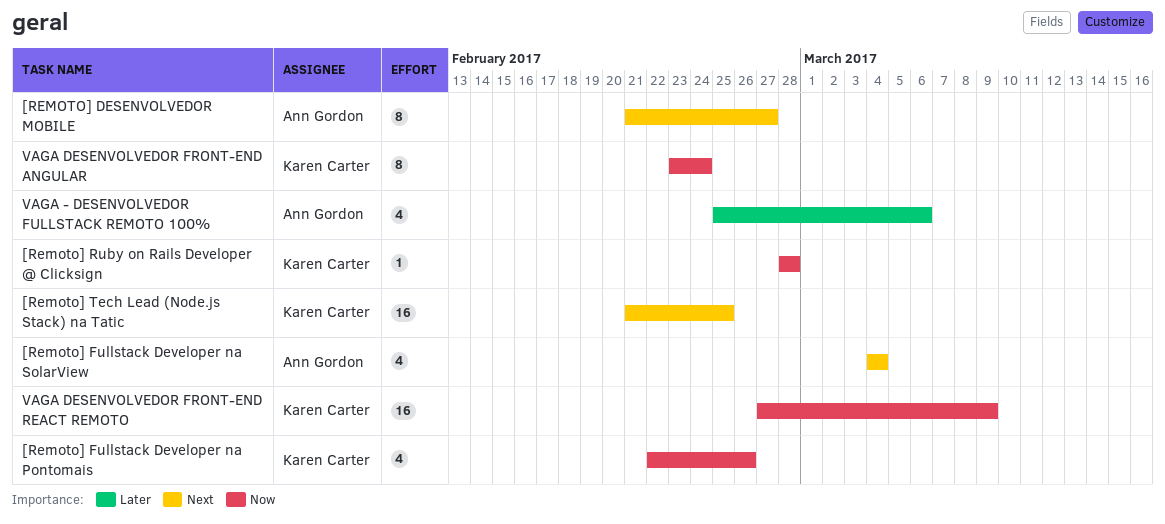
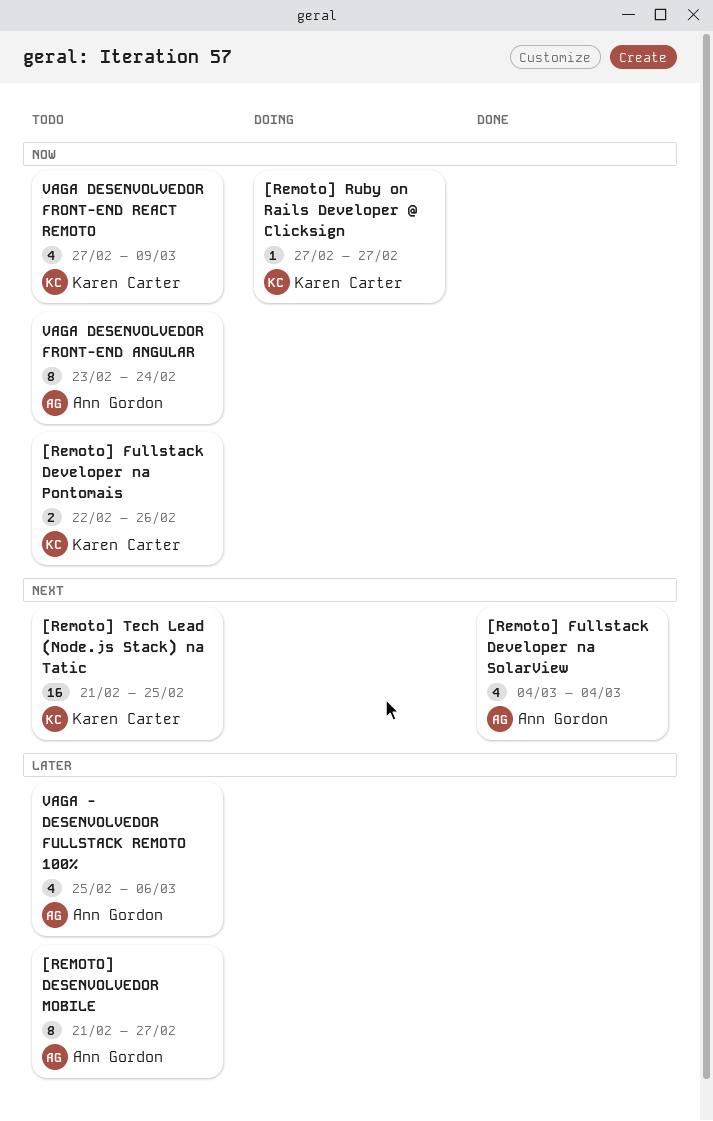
[REMOTO] DESENVOLVEDOR MOBILE, priority: Next -> Later
[Remoto] Fullstack Developer na Pontomais, estimate: 4 -> 2
[Remoto] Ruby on Rails Developer @ Clicksign, start: Feb 28 -> Feb 27
[Remoto] Ruby on Rails Developer @ Clicksign, due: Feb 28 -> Feb 27
VAGA DESENVOLVEDOR FRONT-END ANGULAR, owner: Karen Carter -> Ann Gordon
VAGA DESENVOLVEDOR FRONT-END REACT REMOTO, estimate: 16 -> 4

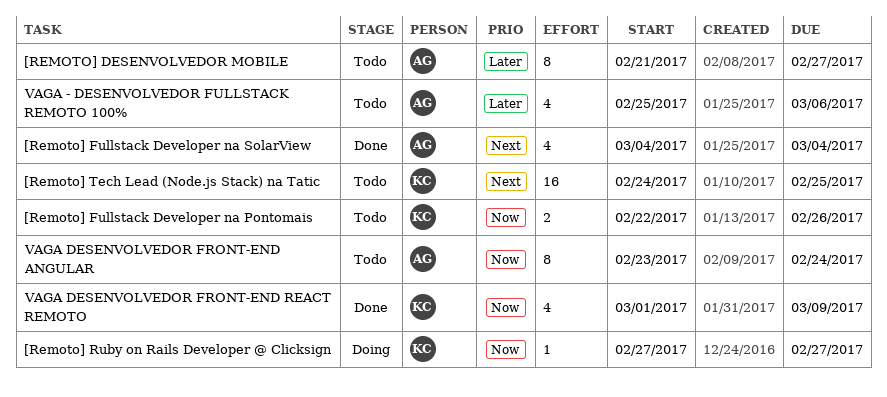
[Remoto] Tech Lead (Node.js Stack) na Tatic, start: Feb 21 -> Feb 24
VAGA DESENVOLVEDOR FRONT-END REACT REMOTO, status: Todo -> Done
VAGA DESENVOLVEDOR FRONT-END REACT REMOTO, start: Feb 27 -> Mar 1

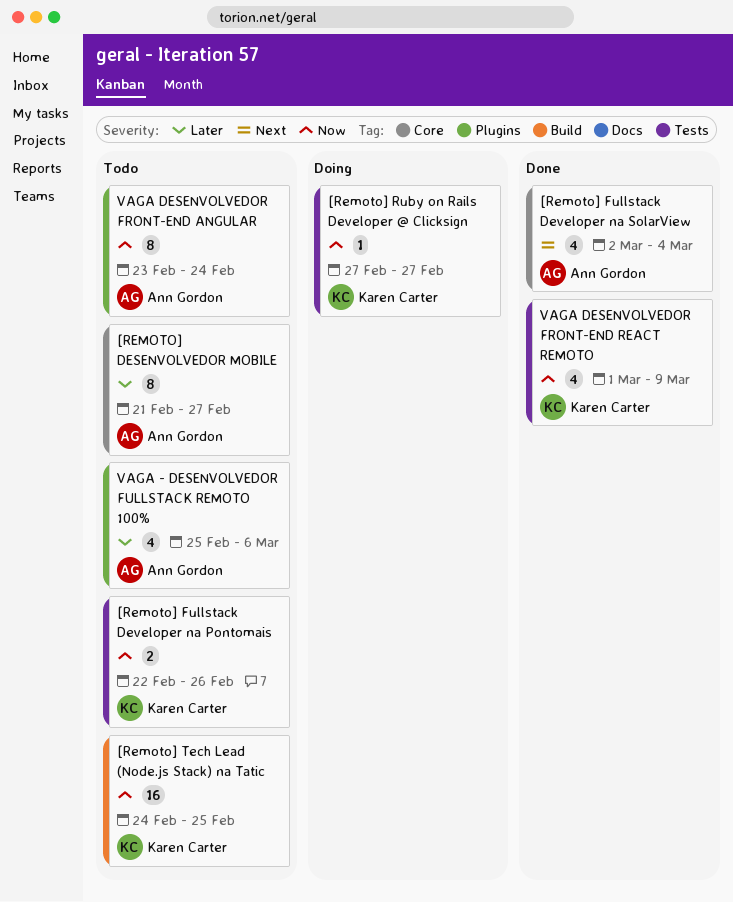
[Remoto] Fullstack Developer na SolarView, start: Mar 4 -> Mar 2
[Remoto] Tech Lead (Node.js Stack) na Tatic, priority: Next -> Now

